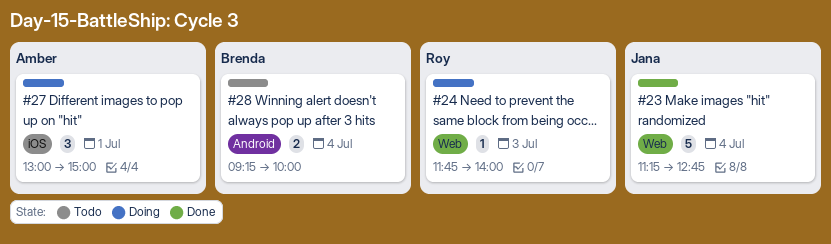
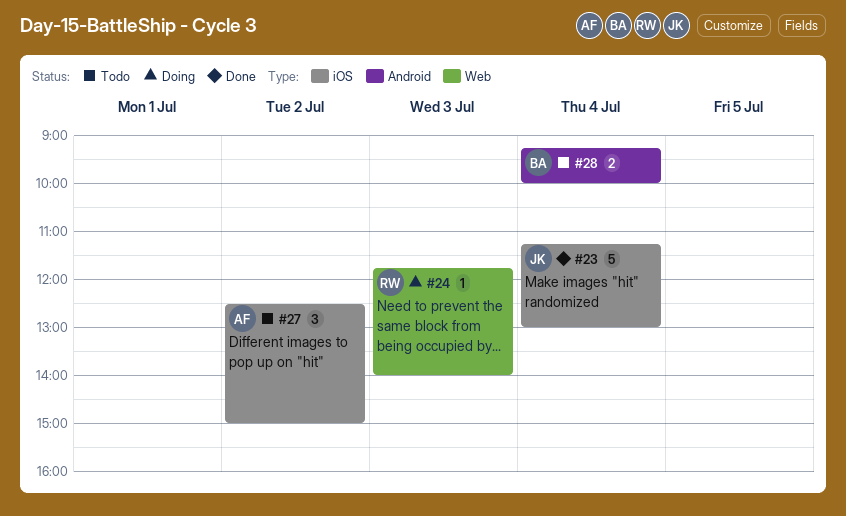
#23, label: Web -> iOS
#23, ends: 12:45 -> 13:00
#27, status: Doing -> Todo
#27, day: Jul 1 -> Jul 2
#27, begins: 13:00 -> 12:30

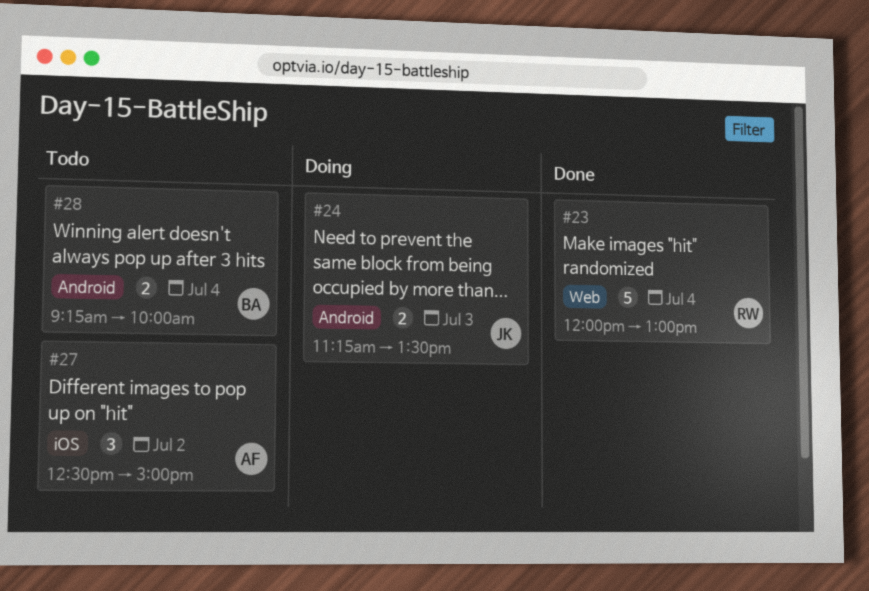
#23, owner: JK -> RW
#23, label: iOS -> Web
#23, begins: 11:15 -> 12:00
#24, owner: RW -> JK
#24, label: Web -> Android
#24, estimate: 1 -> 2
#24, begins: 11:45 -> 11:15
#24, ends: 14:00 -> 13:30

